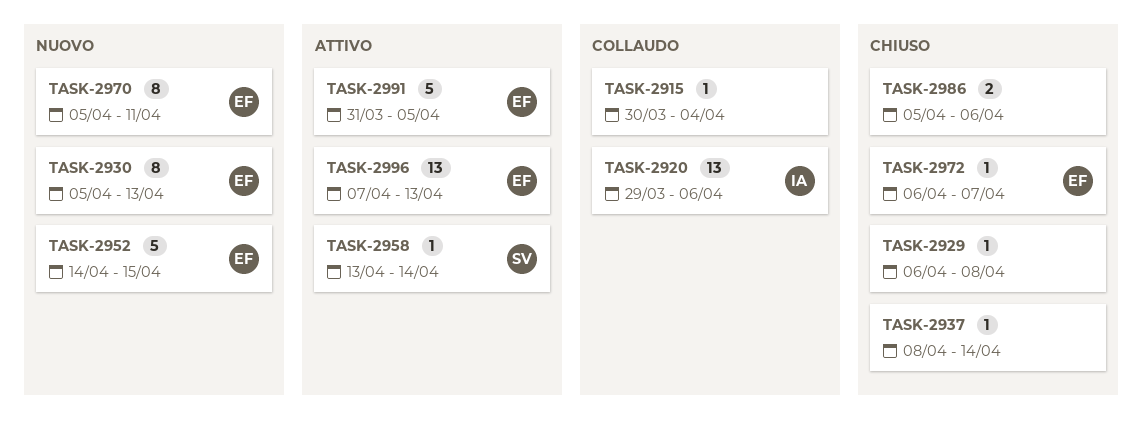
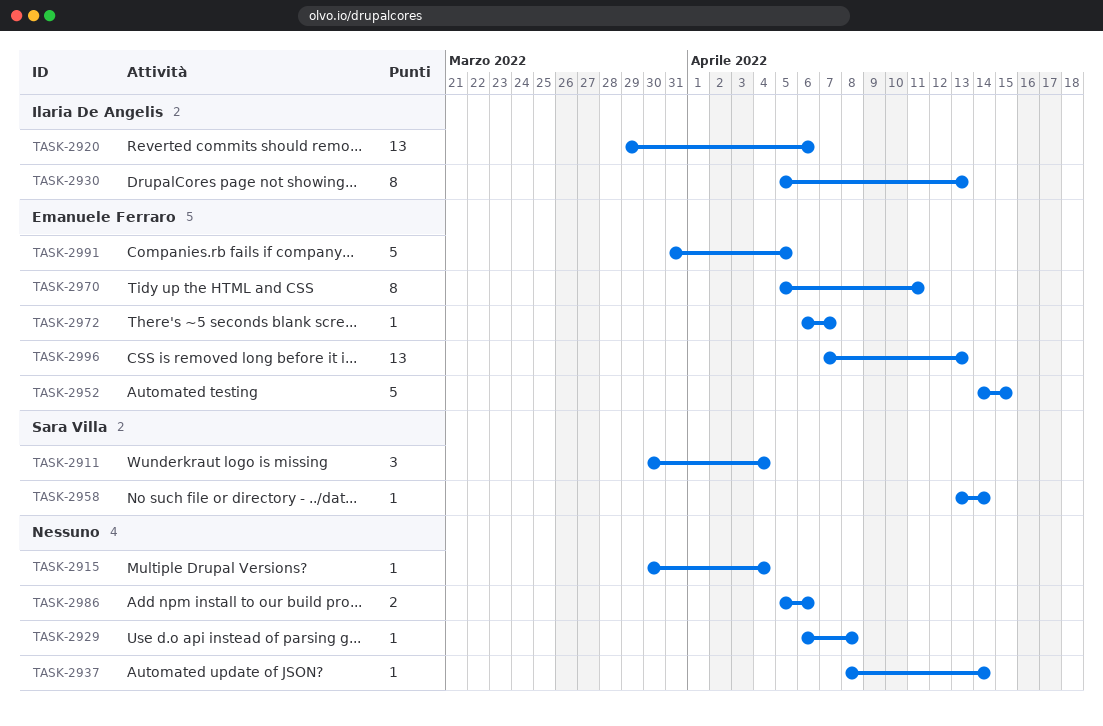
TASK-2911: none -> present
TASK-2930, owner: Emanuele Ferraro -> Ilaria De Angelis

